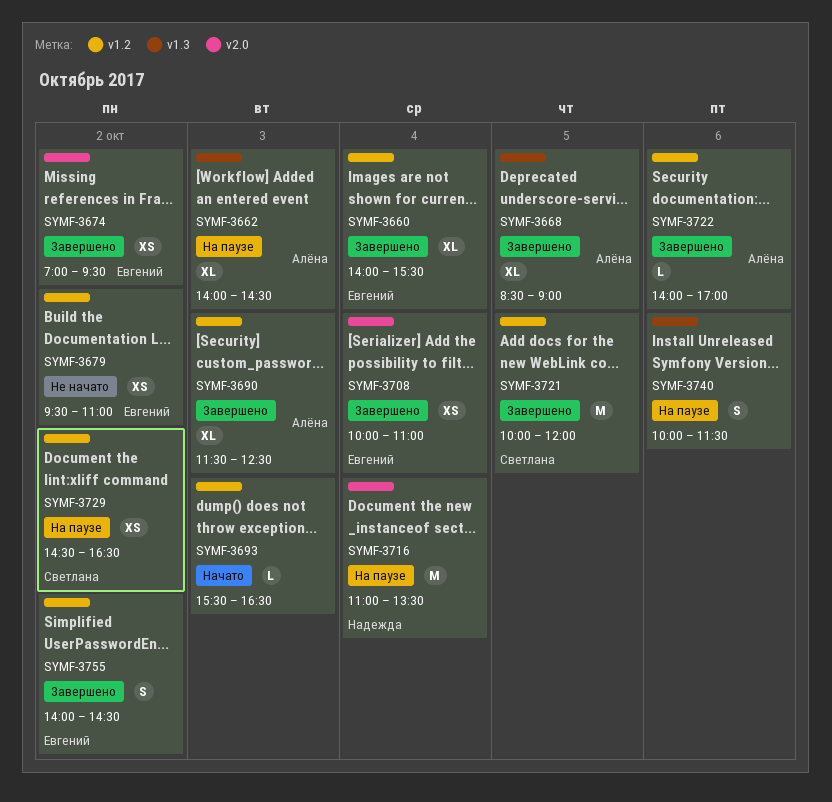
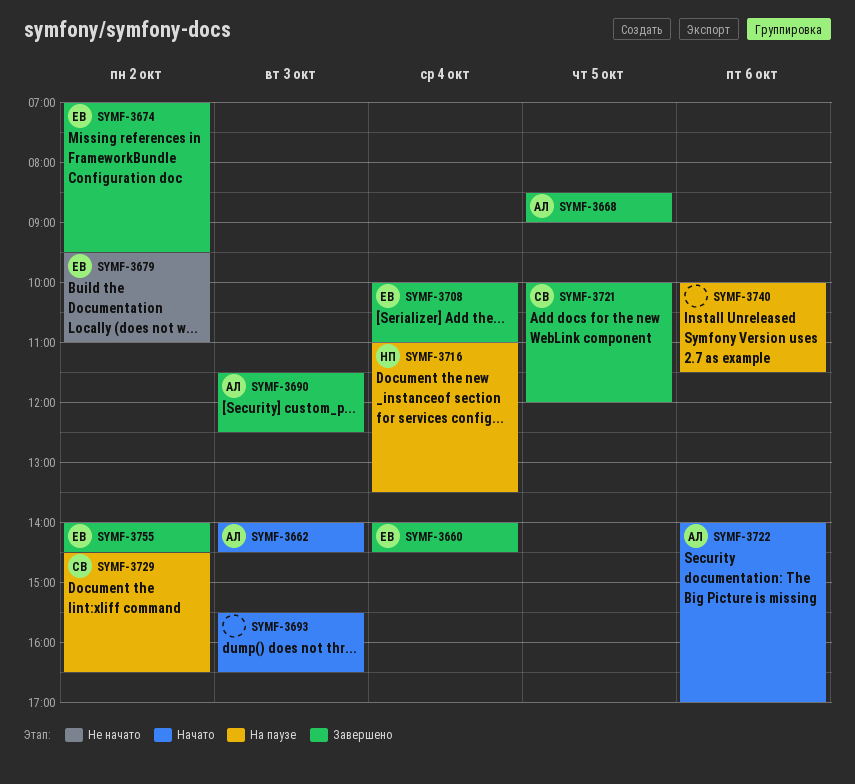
SYMF-3660, ends: 15:30 -> 14:30
SYMF-3662, status: На паузе -> Начато
SYMF-3722, status: Завершено -> Начато

